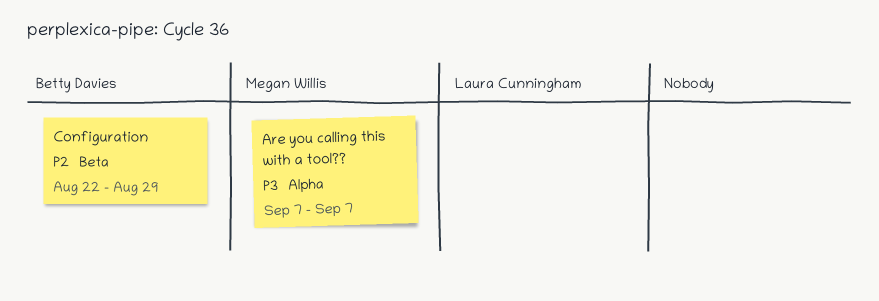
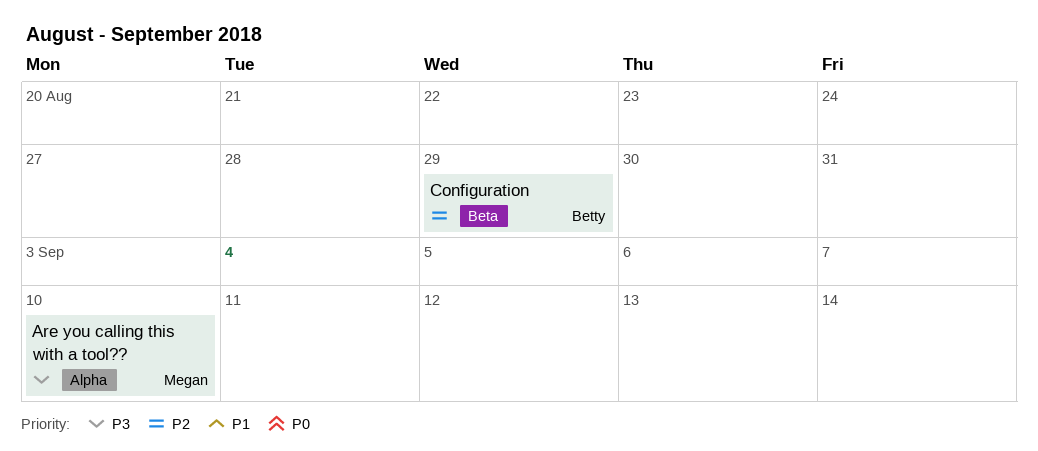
Are you calling this with a tool??, due: Sep 7 -> Sep 10

